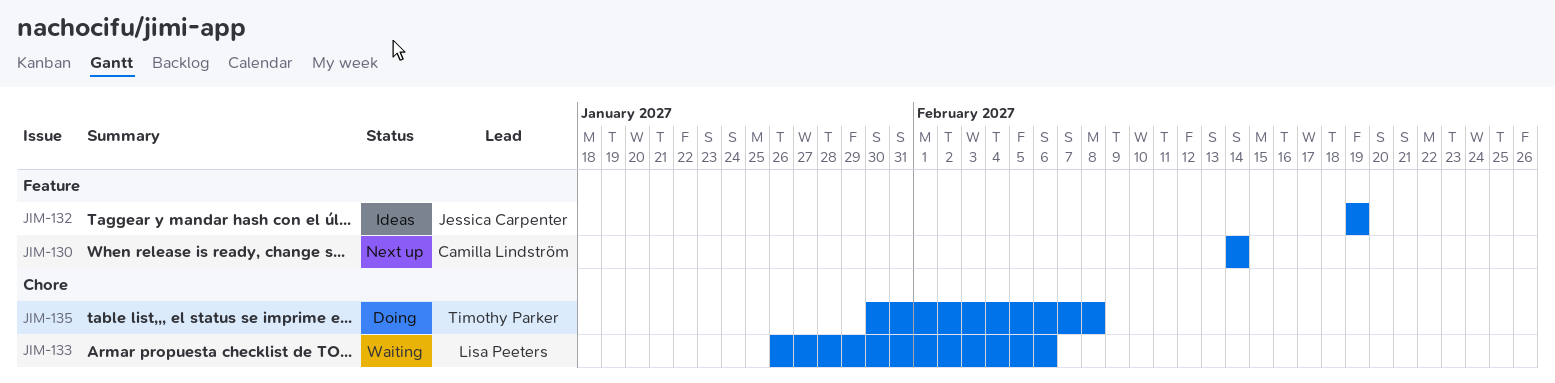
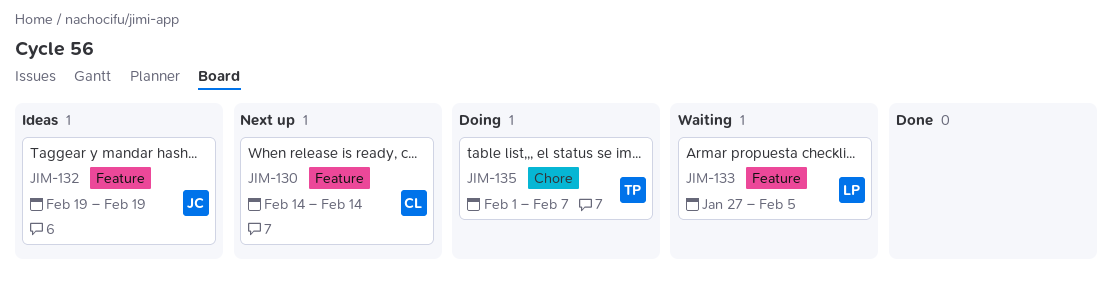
JIM-133, label: Chore -> Feature
JIM-133, start: Jan 26 -> Jan 27
JIM-133, due: Feb 6 -> Feb 5
JIM-135, start: Jan 30 -> Feb 1
JIM-135, due: Feb 8 -> Feb 7

